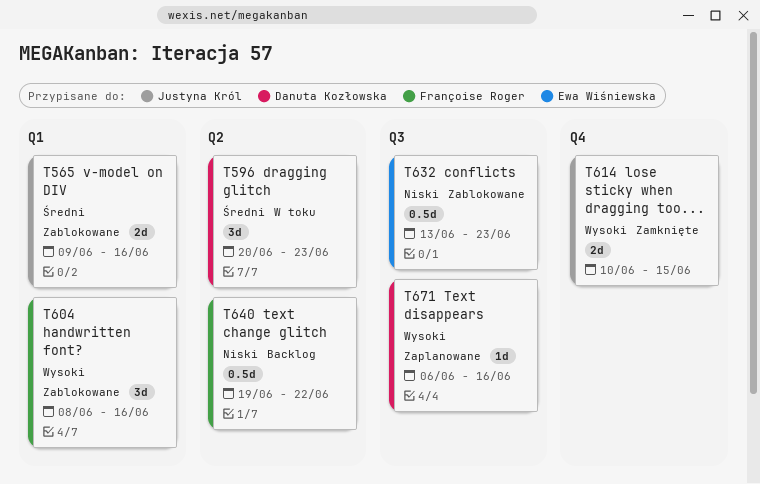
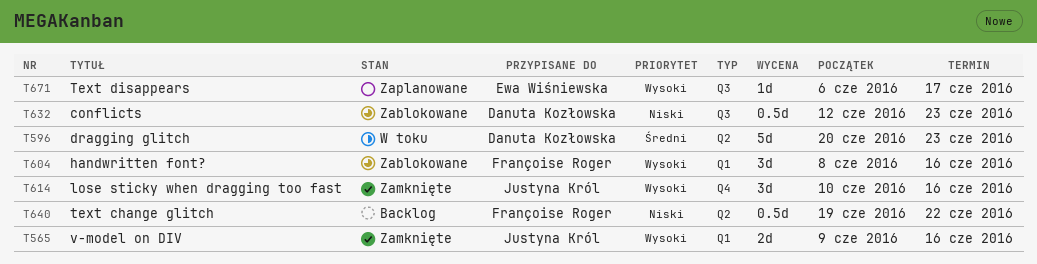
T565, status: Zablokowane -> Zamknięte
T565, priority: Średni -> Wysoki
T596, estimate: 3d -> 5d
T614, estimate: 2d -> 3d
T614, due: Jun 15 -> Jun 16
T632, owner: Ewa Wiśniewska -> Danuta Kozłowska
T632, start: Jun 13 -> Jun 12
T671, owner: Danuta Kozłowska -> Ewa Wiśniewska
T671, due: Jun 16 -> Jun 17

